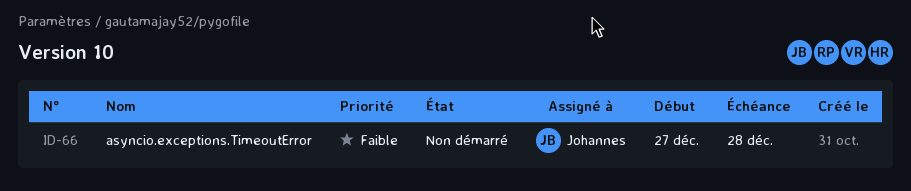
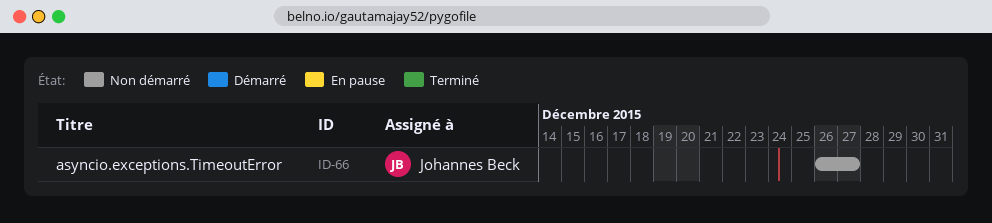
ID-66, start: Dec 27 -> Dec 26
ID-66, due: Dec 28 -> Dec 27

